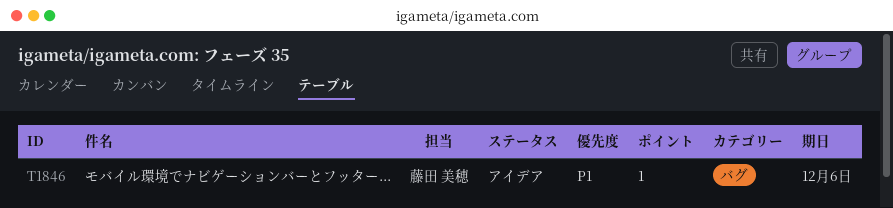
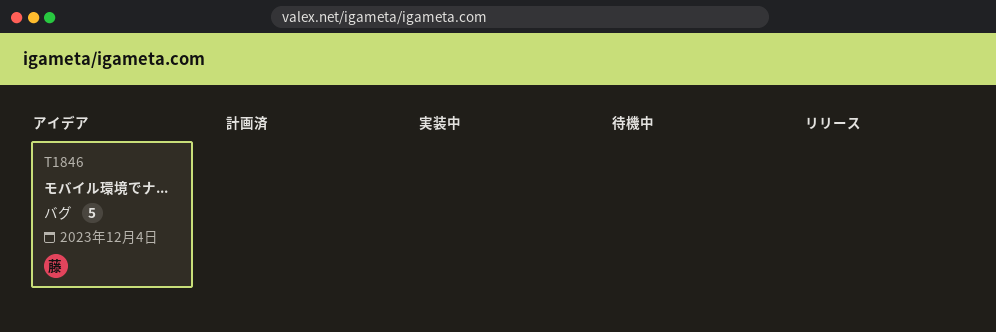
T1846, estimate: 1 -> 5
T1846, due: Dec 6 -> Dec 4

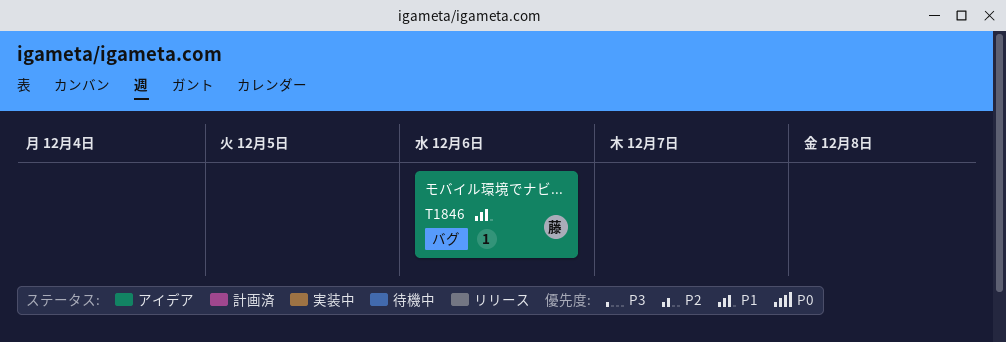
T1846, estimate: 5 -> 1
T1846, due: Dec 4 -> Dec 6

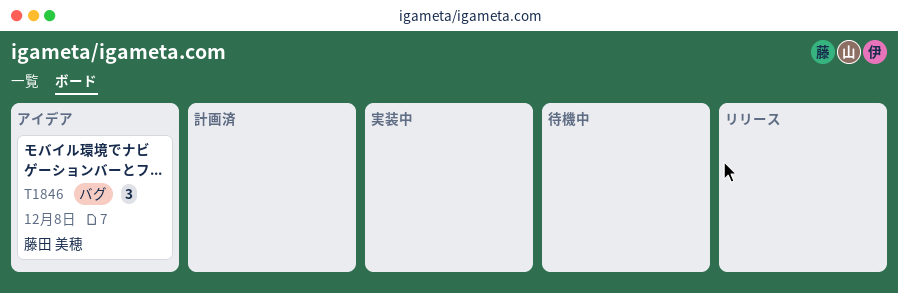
T1846, estimate: 1 -> 3
T1846, due: Dec 6 -> Dec 8

